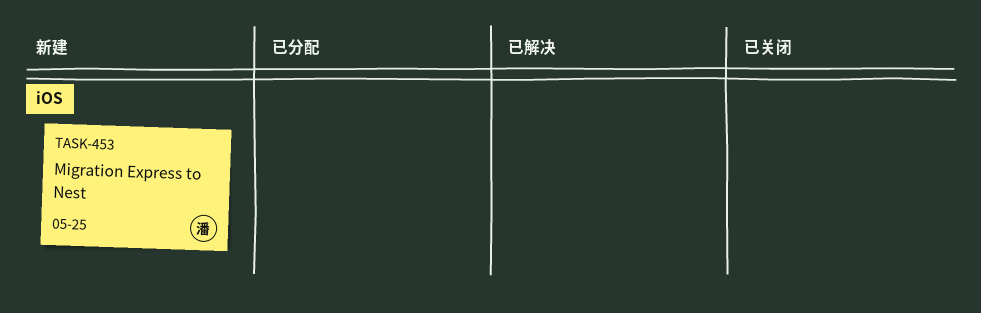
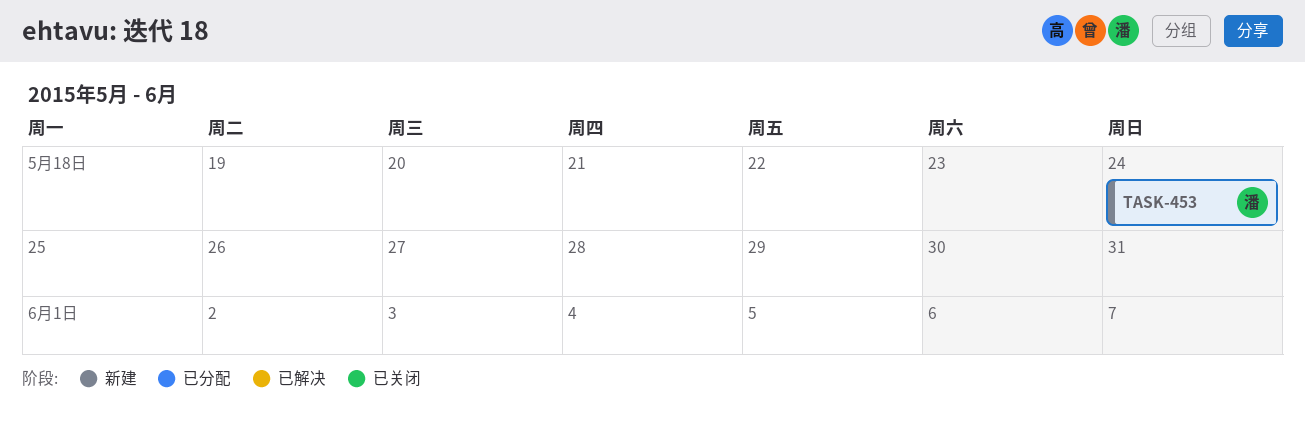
TASK-453, due: May 25 -> May 24

